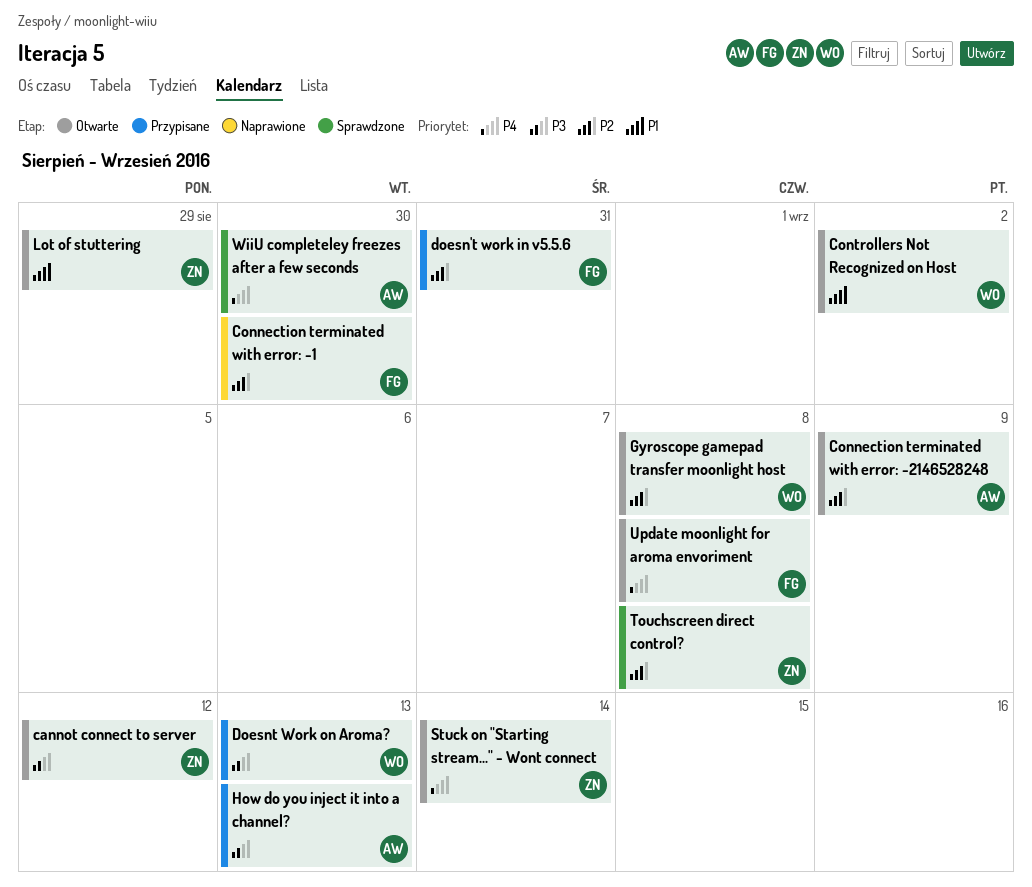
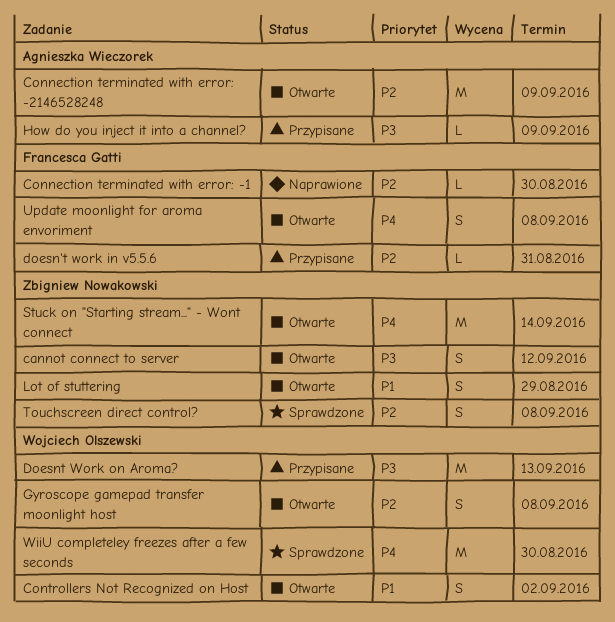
How do you inject it into a channel?, due: Sep 13 -> Sep 9
WiiU completeley freezes after a few seconds, owner: Agnieszka Wieczorek -> Wojciech Olszewski

